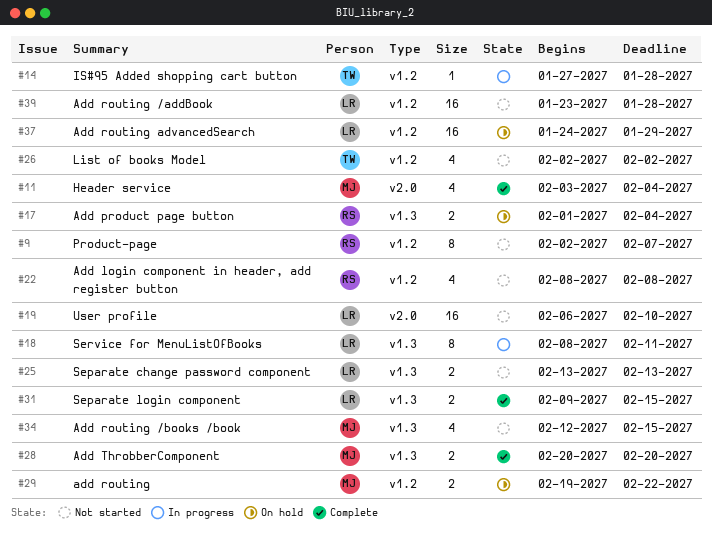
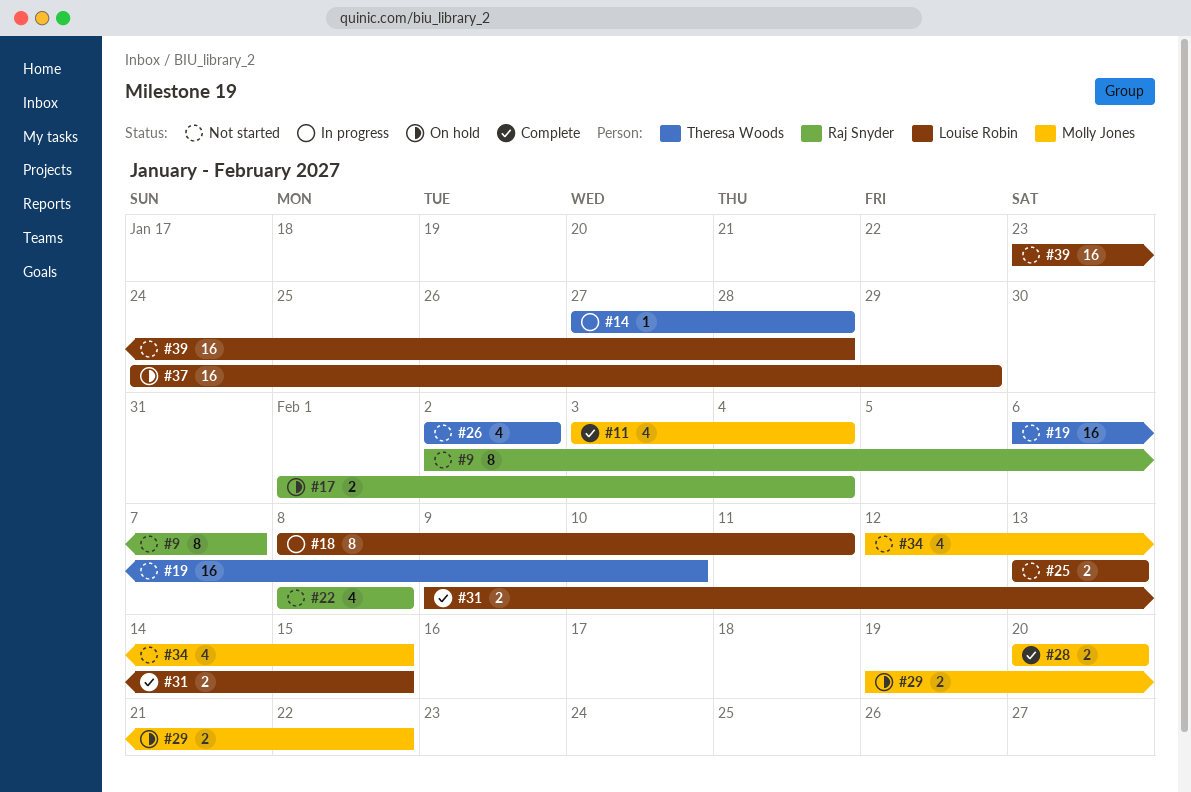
#19, owner: Louise Robin -> Theresa Woods

